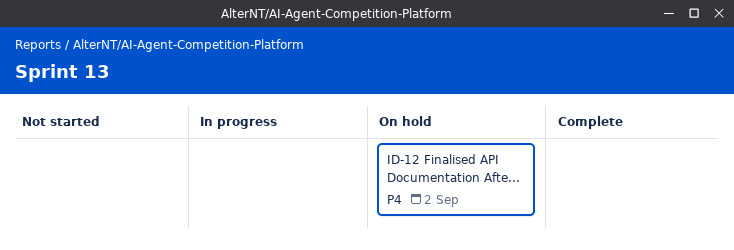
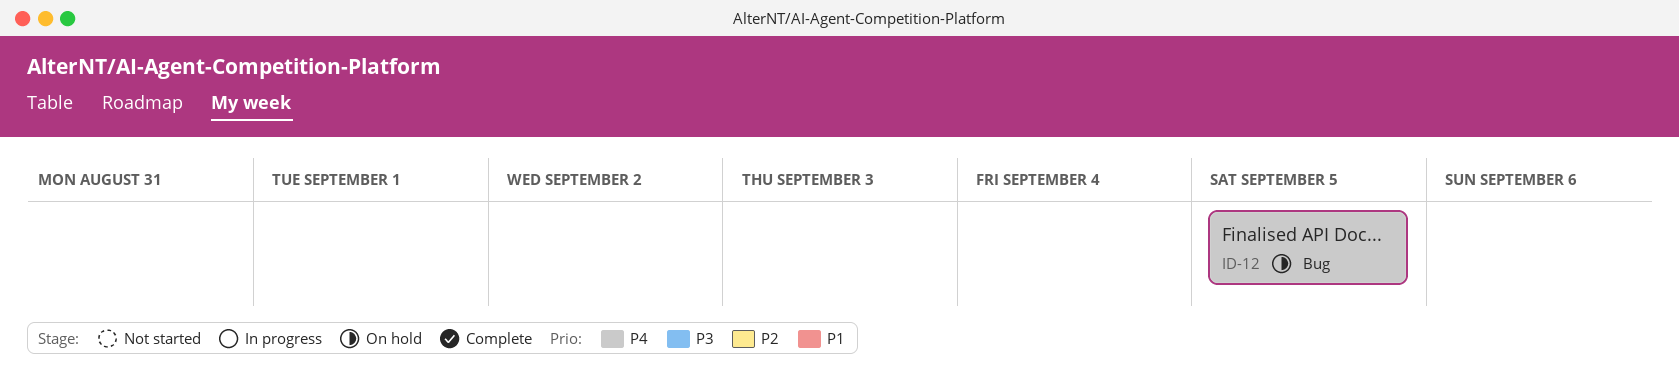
ID-12, due: Sep 2 -> Sep 5

